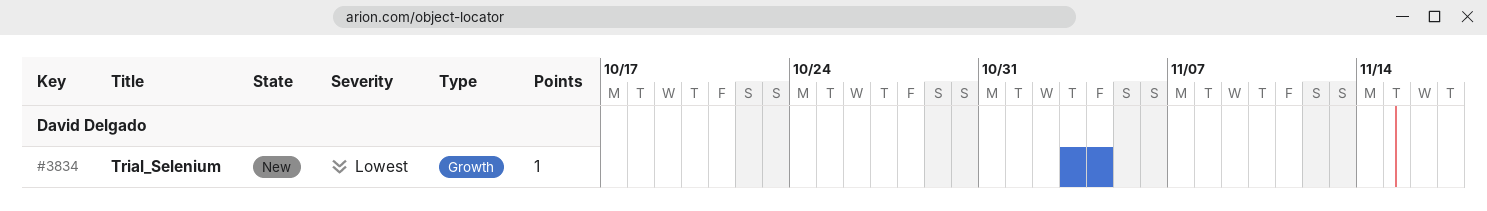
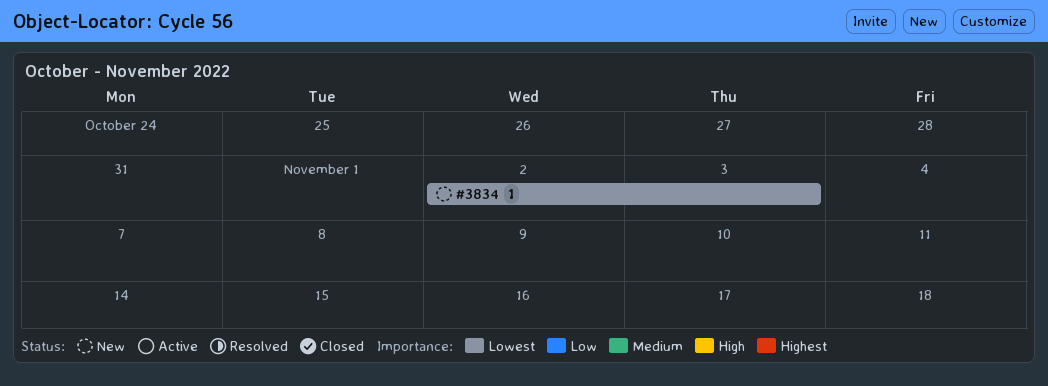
#3834, start: Nov 3 -> Nov 2
#3834, due: Nov 4 -> Nov 3

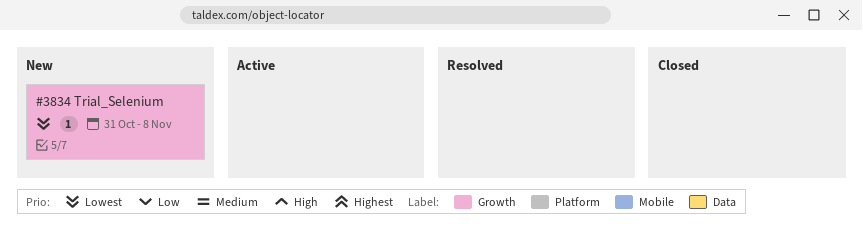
#3834, start: Nov 2 -> Oct 31
#3834, due: Nov 3 -> Nov 8

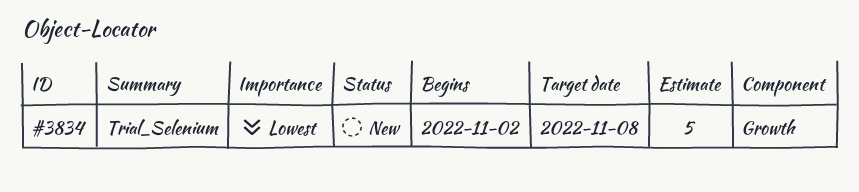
#3834, estimate: 1 -> 5
#3834, start: Oct 31 -> Nov 2

